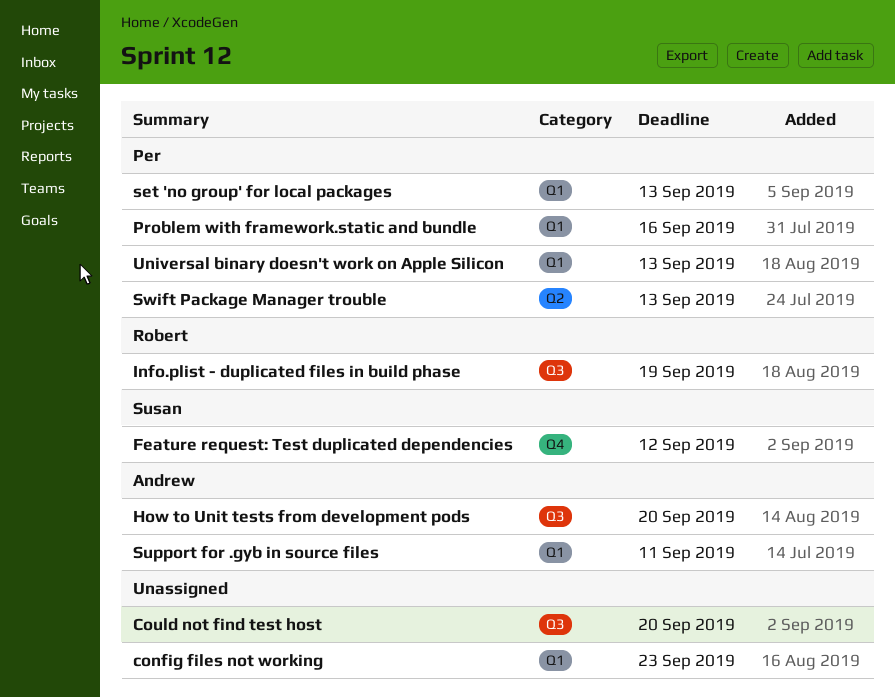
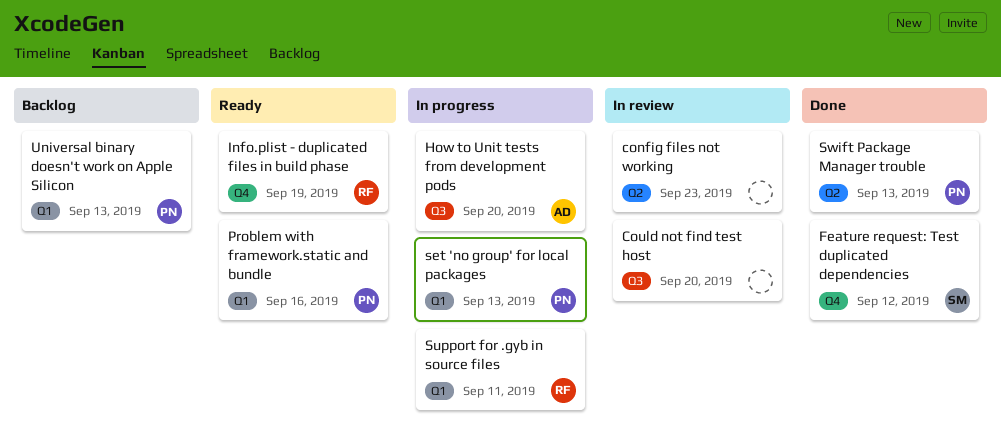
config files not working, label: Q1 -> Q2
Info.plist - duplicated files in build phase, label: Q3 -> Q4
Support for .gyb in source files, owner: Andrew -> Robert

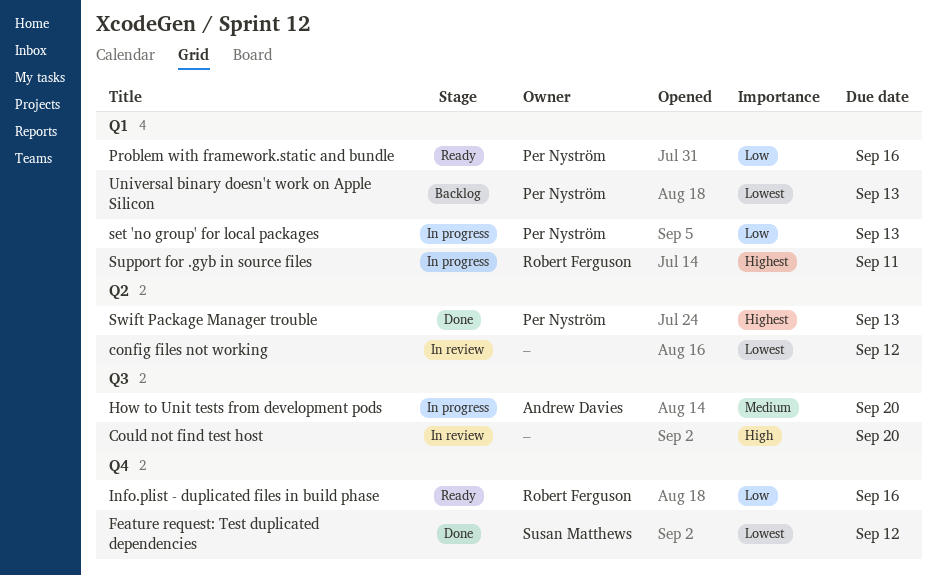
config files not working, due: Sep 23 -> Sep 12
Info.plist - duplicated files in build phase, due: Sep 19 -> Sep 16

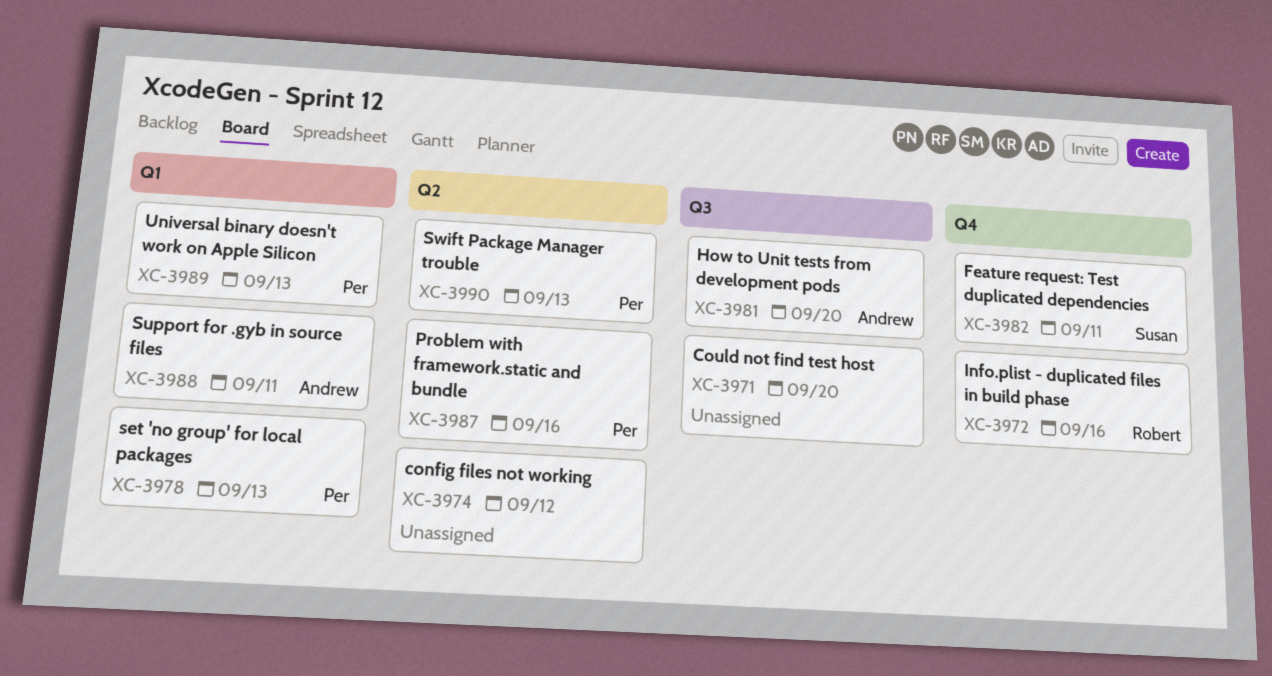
Feature request: Test duplicated dependencies, due: Sep 12 -> Sep 11
Problem with framework.static and bundle, label: Q1 -> Q2
Support for .gyb in source files, owner: Robert Ferguson -> Andrew Davies

